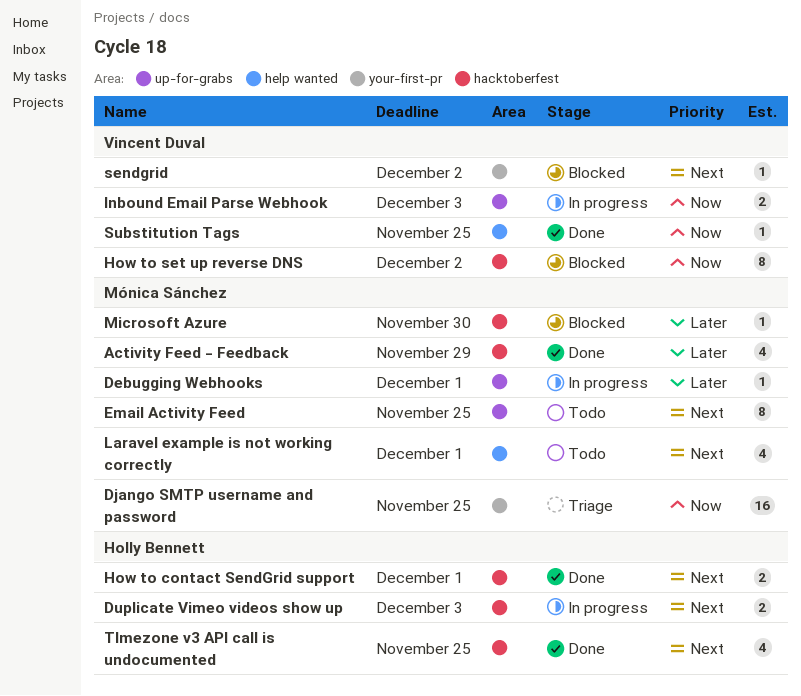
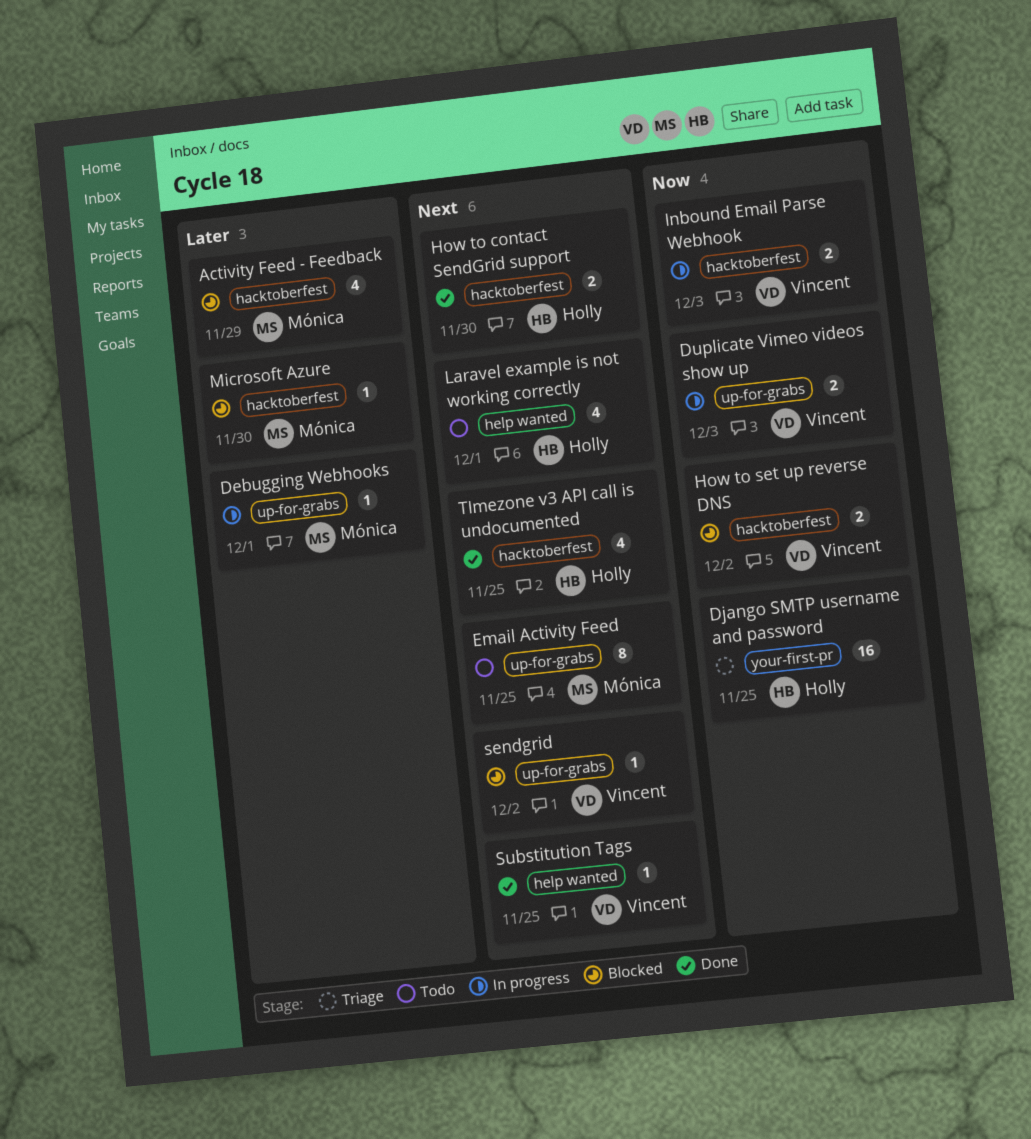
Activity Feed - Feedback, status: Done -> Blocked
Django SMTP username and password, owner: Mónica Sánchez -> Holly Bennett
Duplicate Vimeo videos show up, owner: Holly Bennett -> Vincent Duval
Duplicate Vimeo videos show up, priority: Next -> Now
Duplicate Vimeo videos show up, label: hacktoberfest -> up-for-grabs
How to contact SendGrid support, due: Dec 1 -> Nov 30
How to set up reverse DNS, estimate: 8 -> 2
Inbound Email Parse Webhook, label: up-for-grabs -> hacktoberfest
Laravel example is not working correctly, owner: Mónica Sánchez -> Holly Bennett
sendgrid, label: your-first-pr -> up-for-grabs
Substitution Tags, priority: Now -> Next

